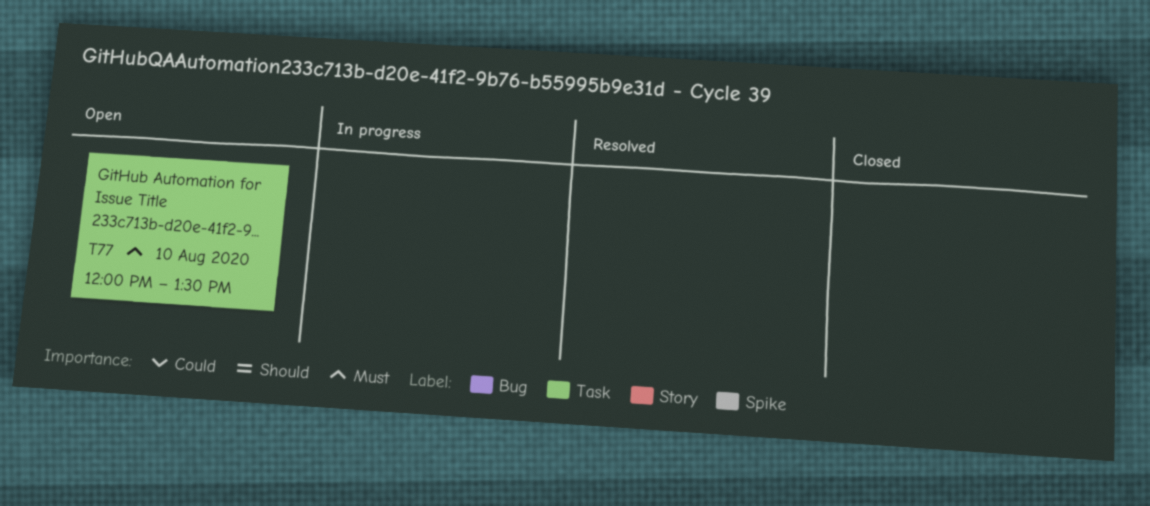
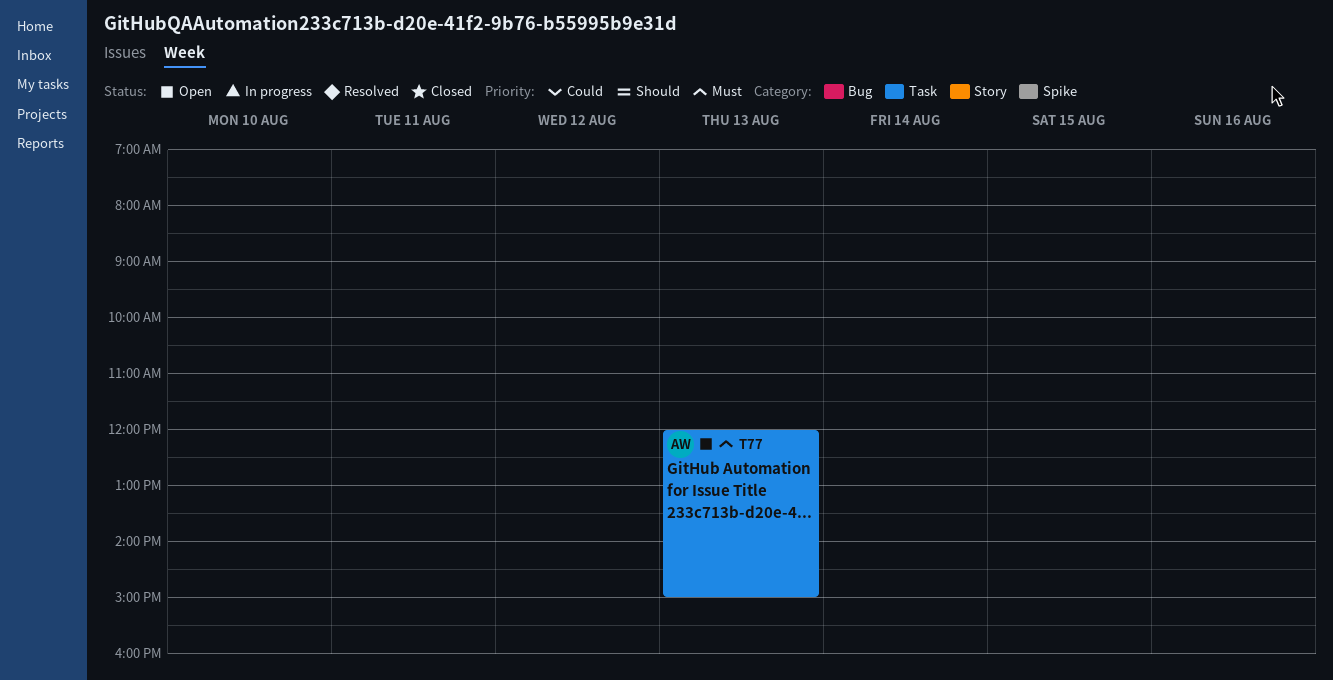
T77, day: Aug 10 -> Aug 13
T77, ends: 13:30 -> 15:00

